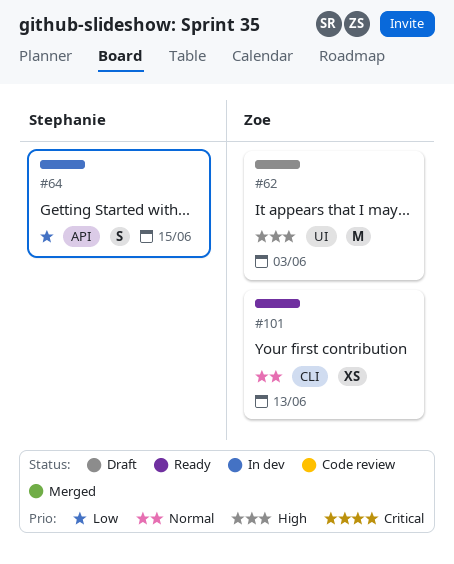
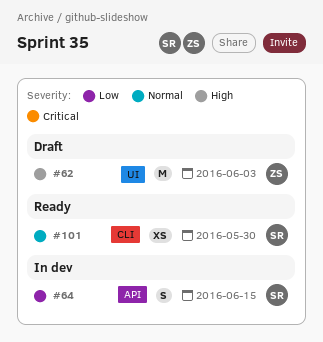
#101, owner: Zoe -> Stephanie
#101, due: Jun 13 -> May 30

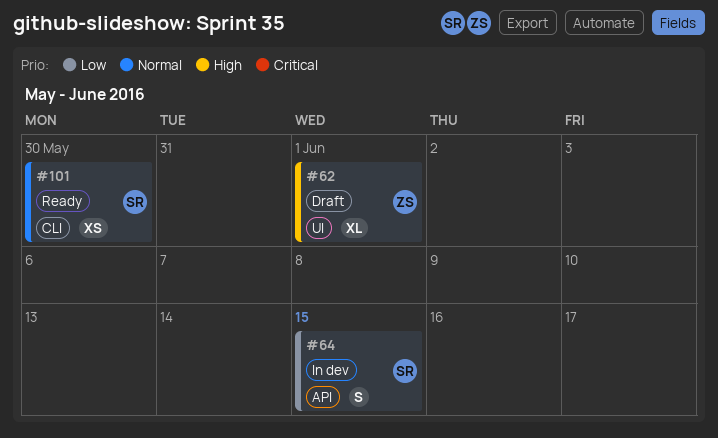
#62, estimate: M -> XL
#62, due: Jun 3 -> Jun 1

